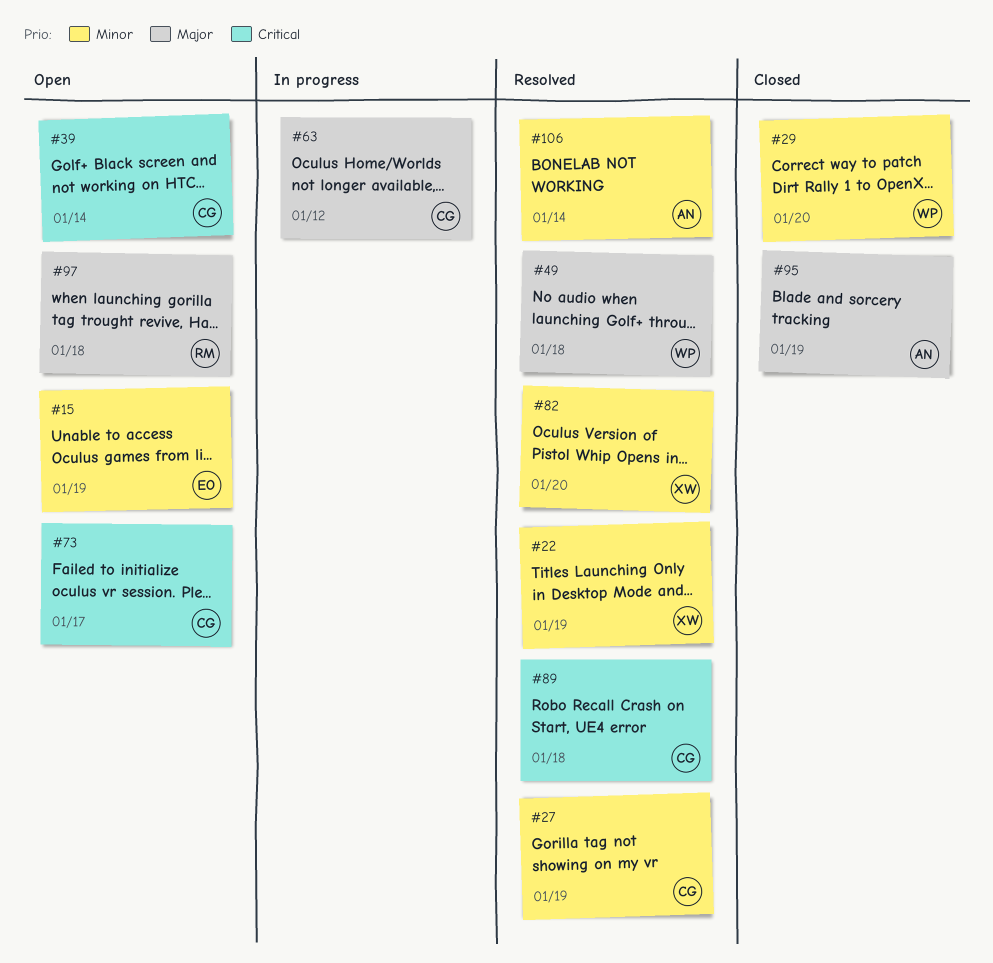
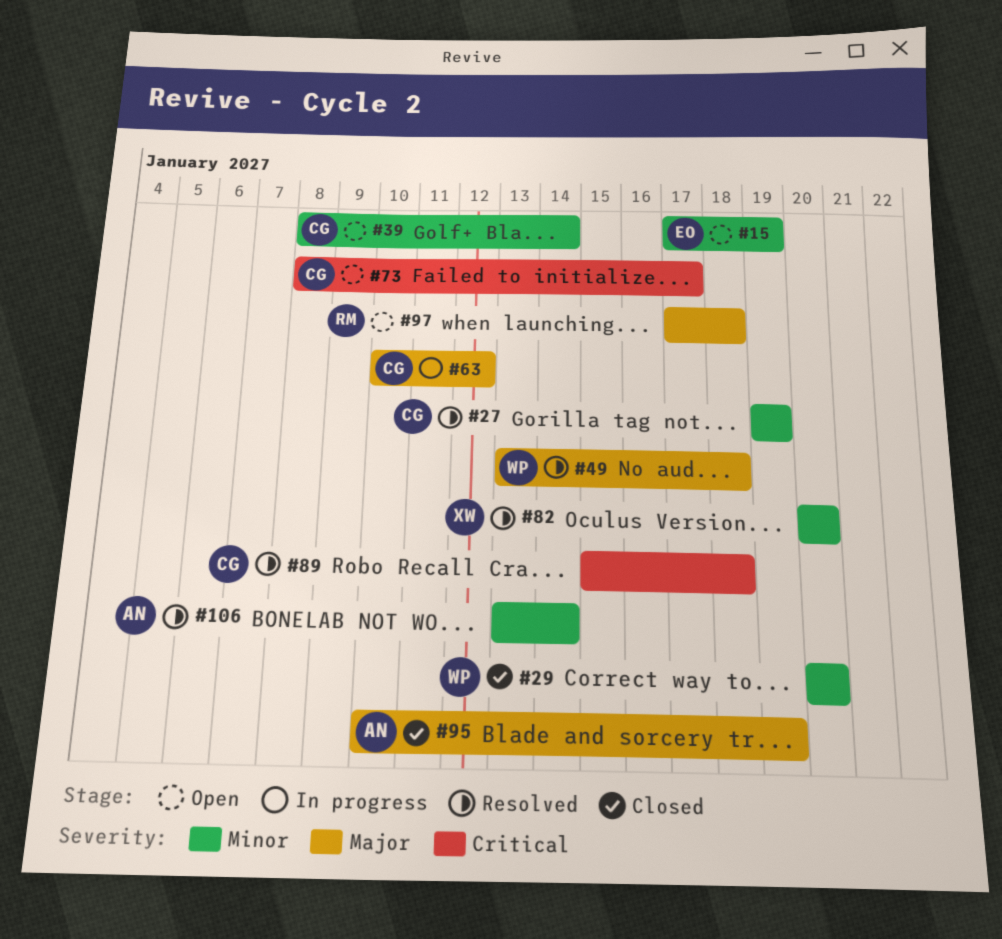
#22: present -> none
#39, priority: Critical -> Minor

